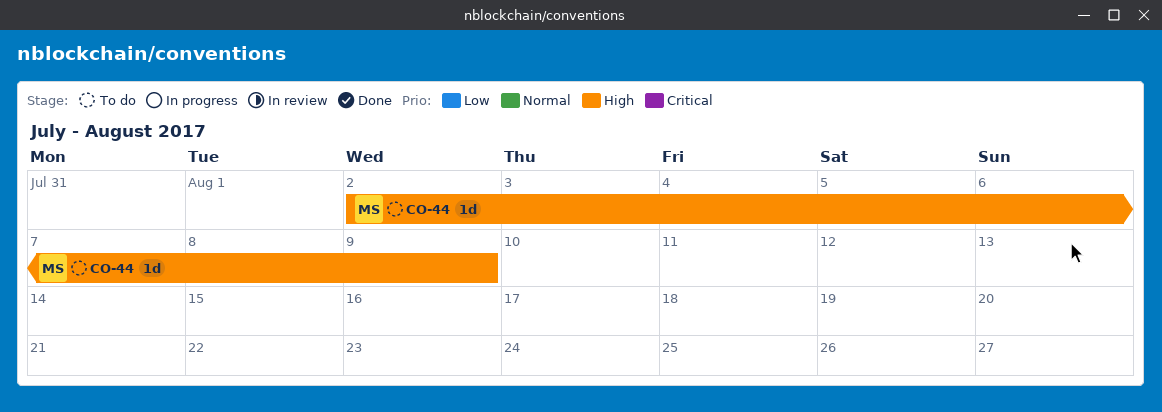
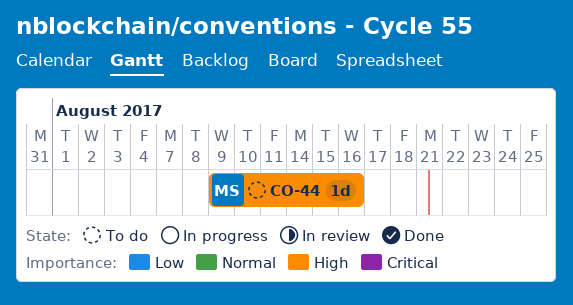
CO-44, start: Aug 2 -> Aug 9
CO-44, due: Aug 9 -> Aug 16

